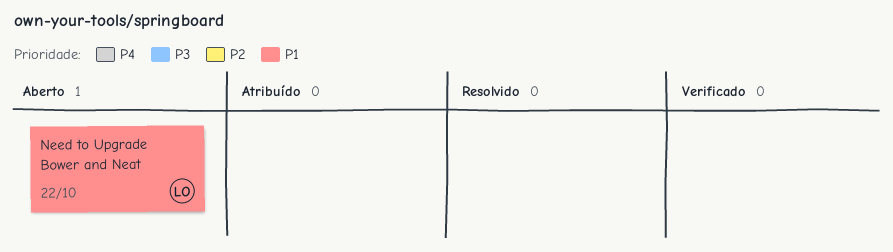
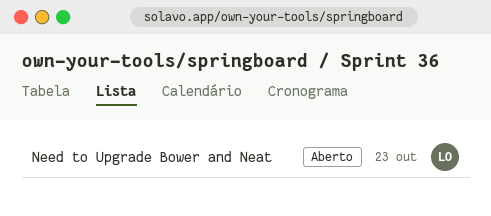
Need to Upgrade Bower and Neat, due: Oct 22 -> Oct 23

